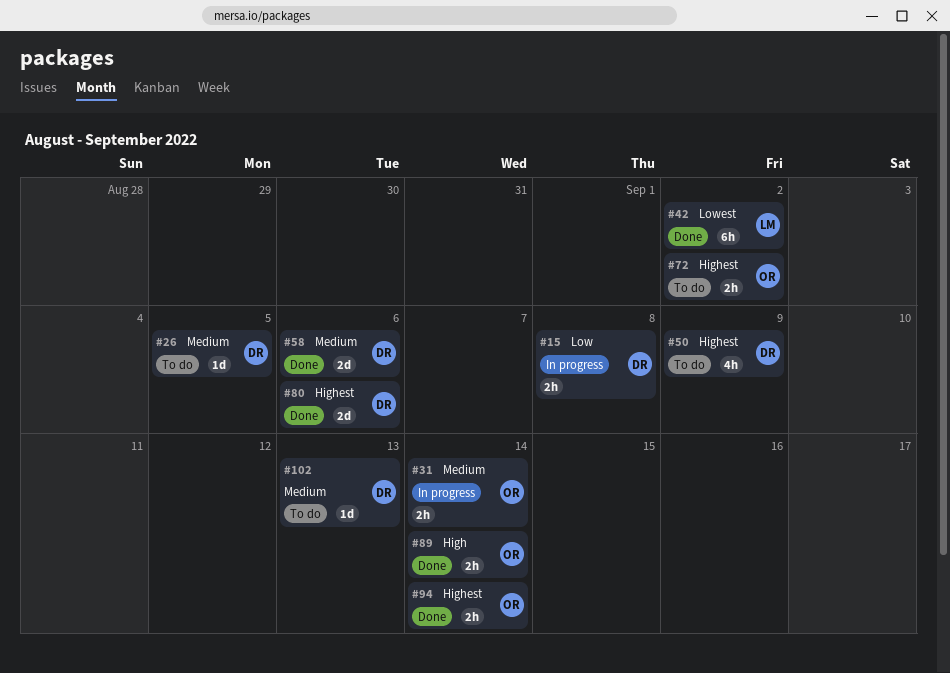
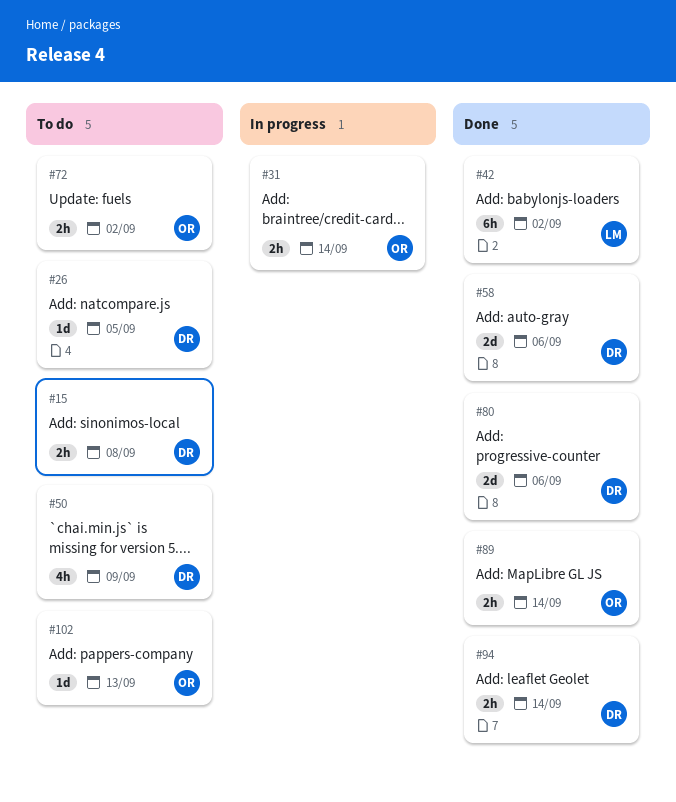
#15, status: In progress -> To do
#94, owner: OR -> DR
#102, owner: DR -> OR

